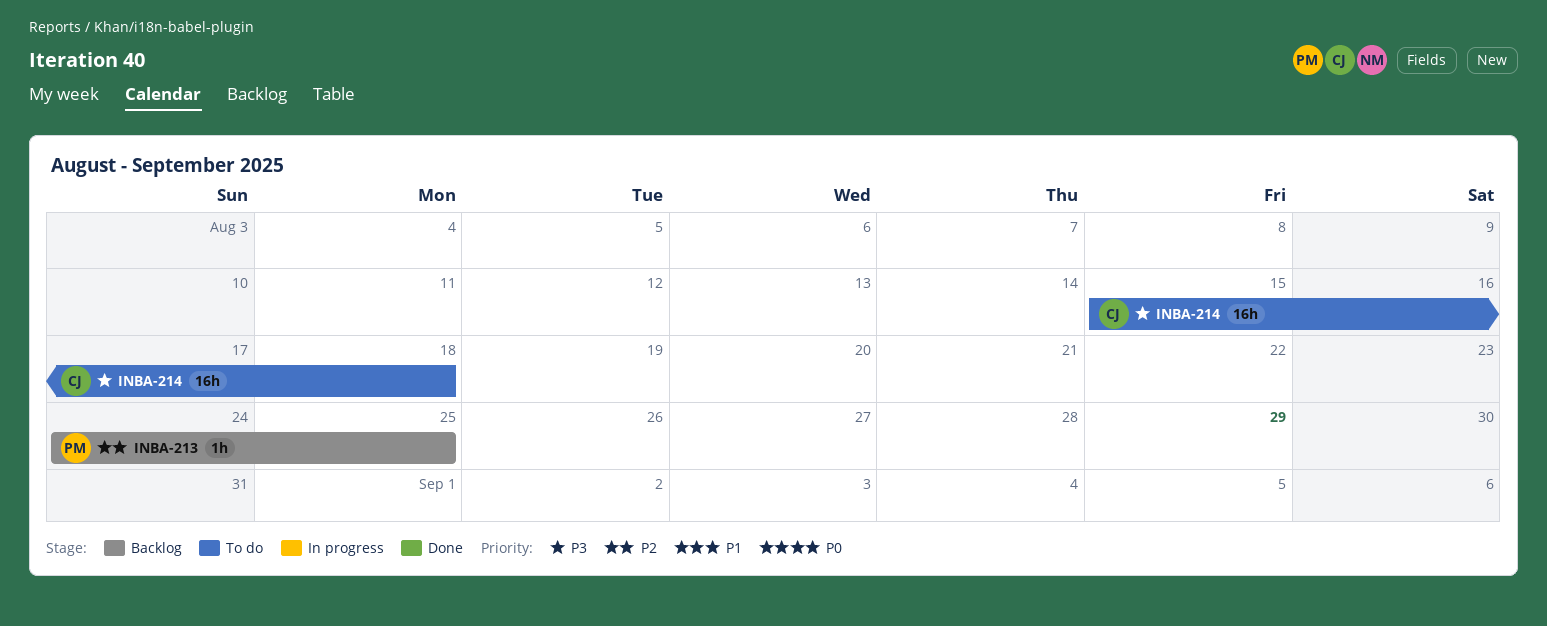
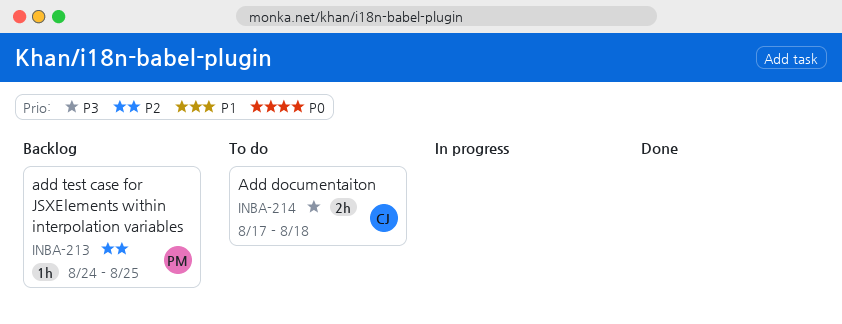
INBA-214, estimate: 16h -> 2h
INBA-214, start: Aug 15 -> Aug 17

